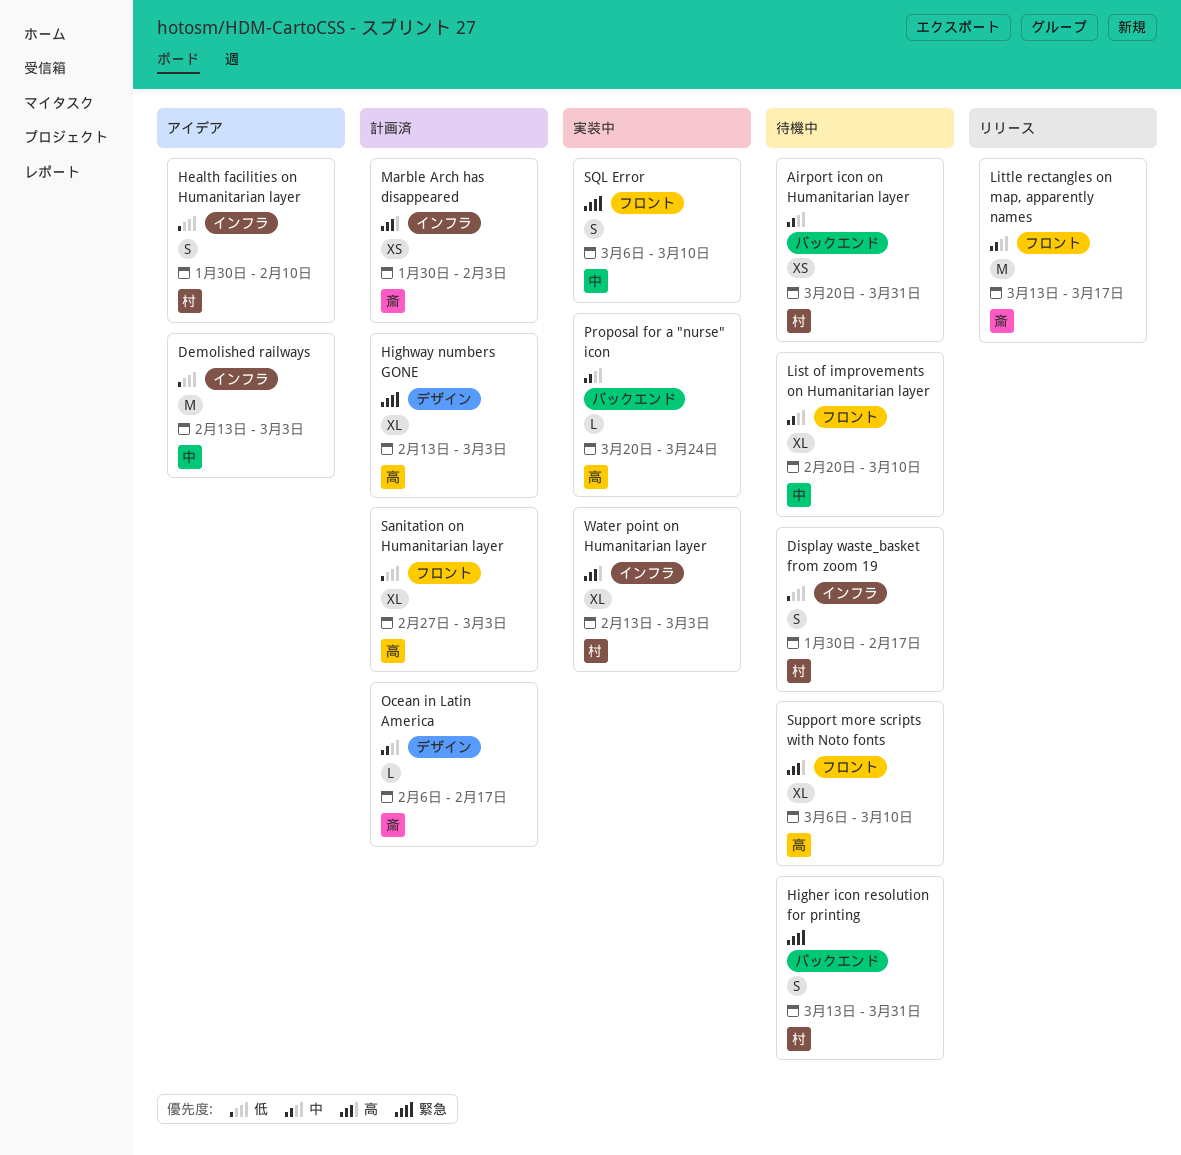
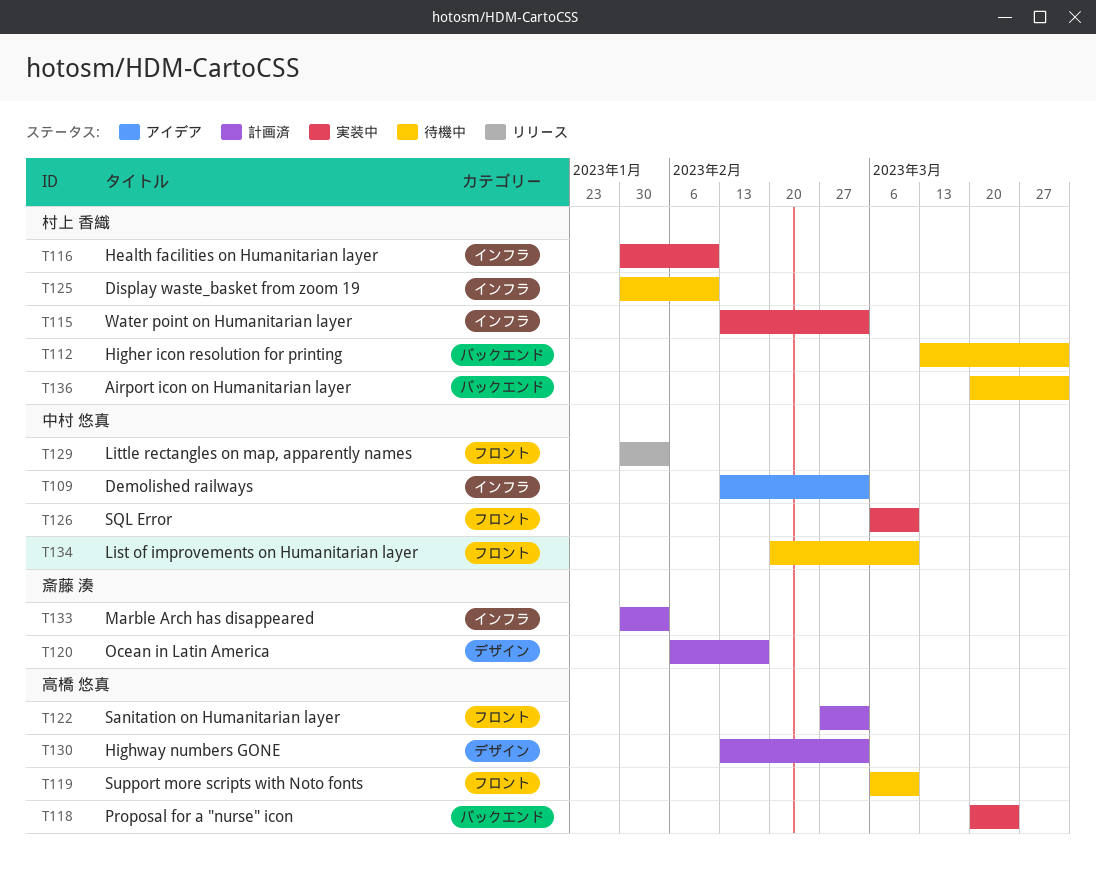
Display waste_basket from zoom 19, due: Feb 17 -> Feb 10
Health facilities on Humanitarian layer, status: アイデア -> 実装中
Little rectangles on map, apparently names, owner: 斎藤 湊 -> 中村 悠真
Little rectangles on map, apparently names, start: Mar 13 -> Jan 30
Little rectangles on map, apparently names, due: Mar 17 -> Feb 3

